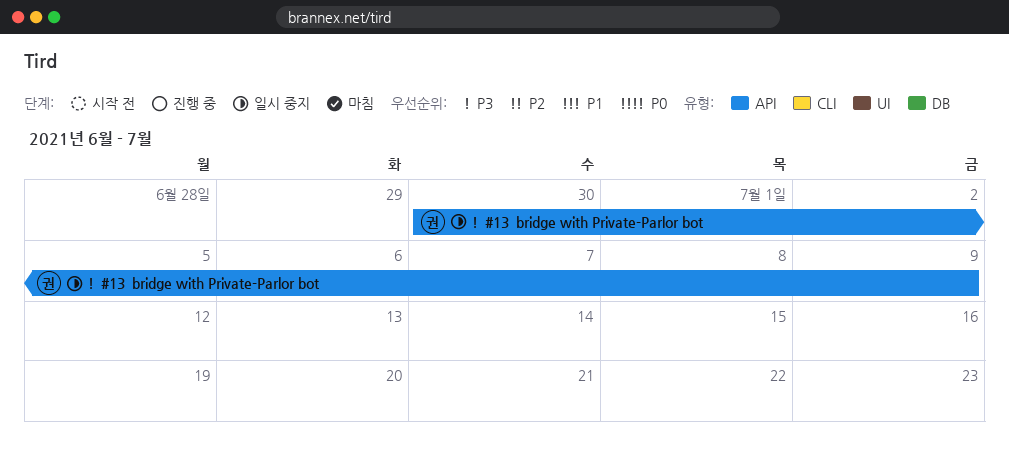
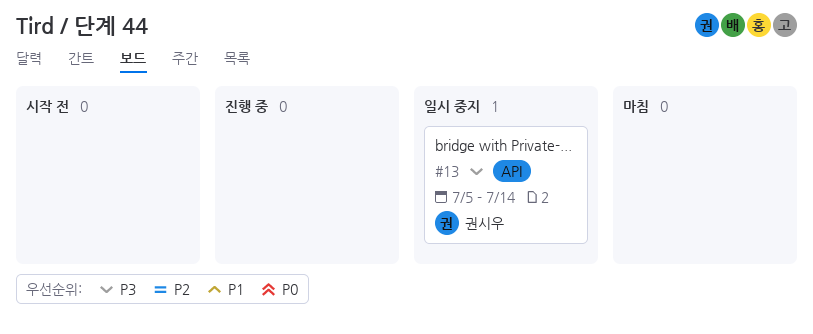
#13, start: Jun 30 -> Jul 5
#13, due: Jul 9 -> Jul 14

